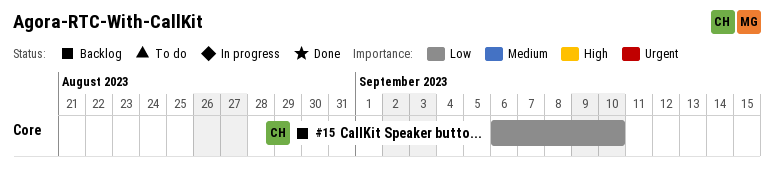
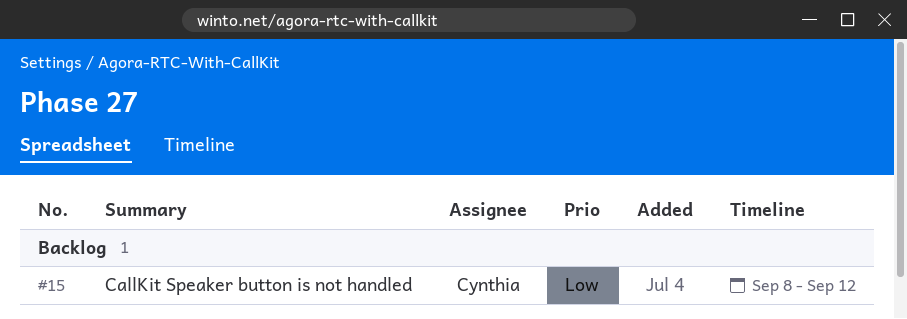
#15, start: Sep 6 -> Sep 8
#15, due: Sep 10 -> Sep 12

